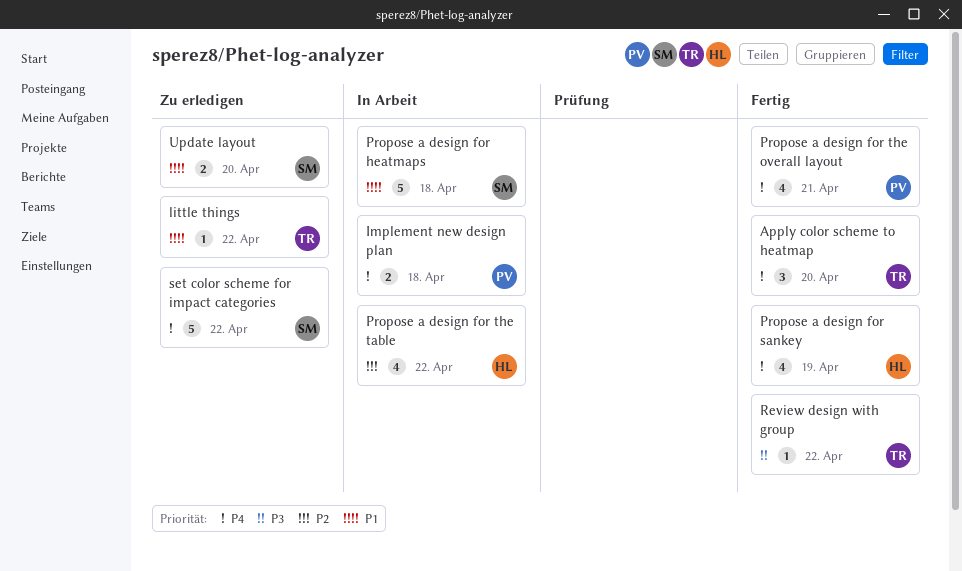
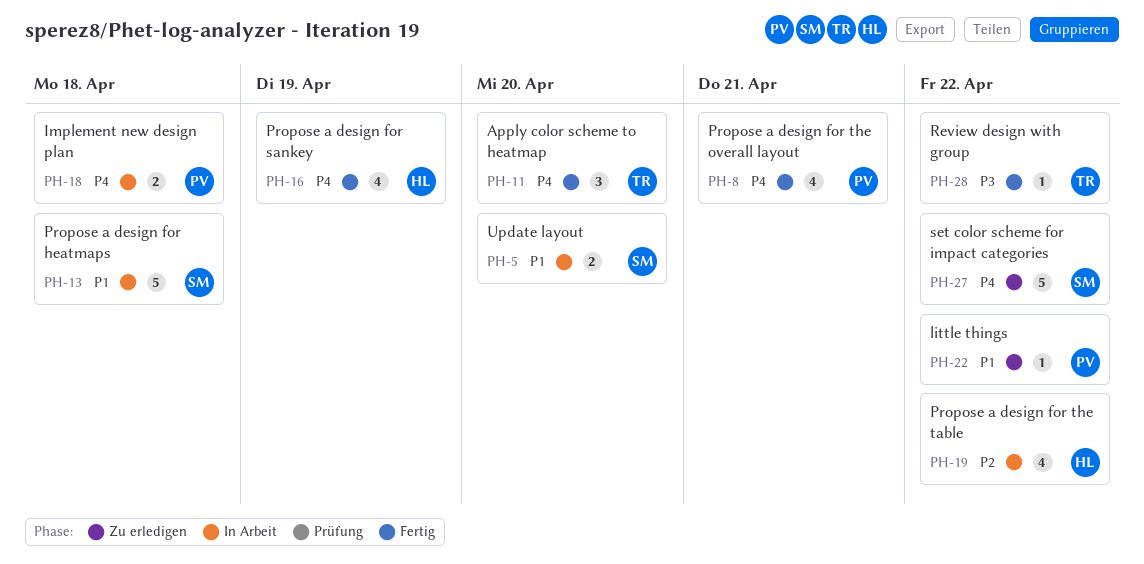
little things, owner: TR -> PV
Update layout, status: Zu erledigen -> In Arbeit

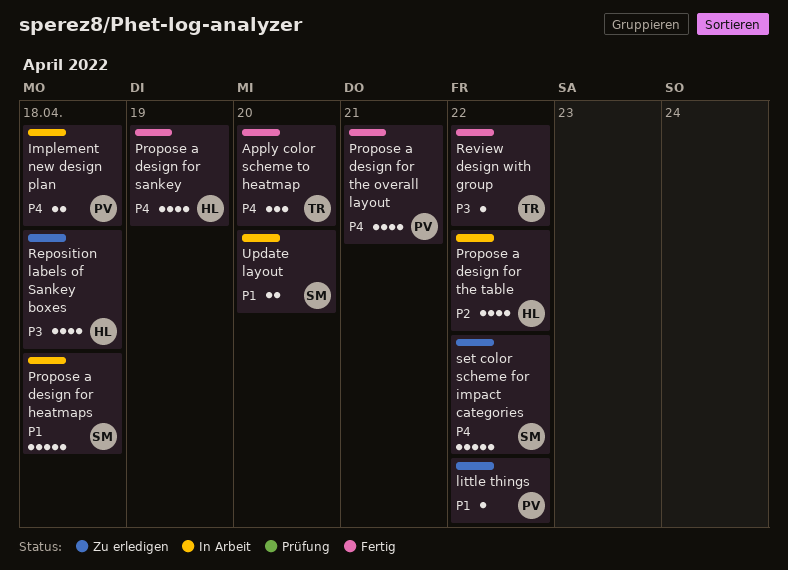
Reposition labels of Sankey boxes: none -> present

